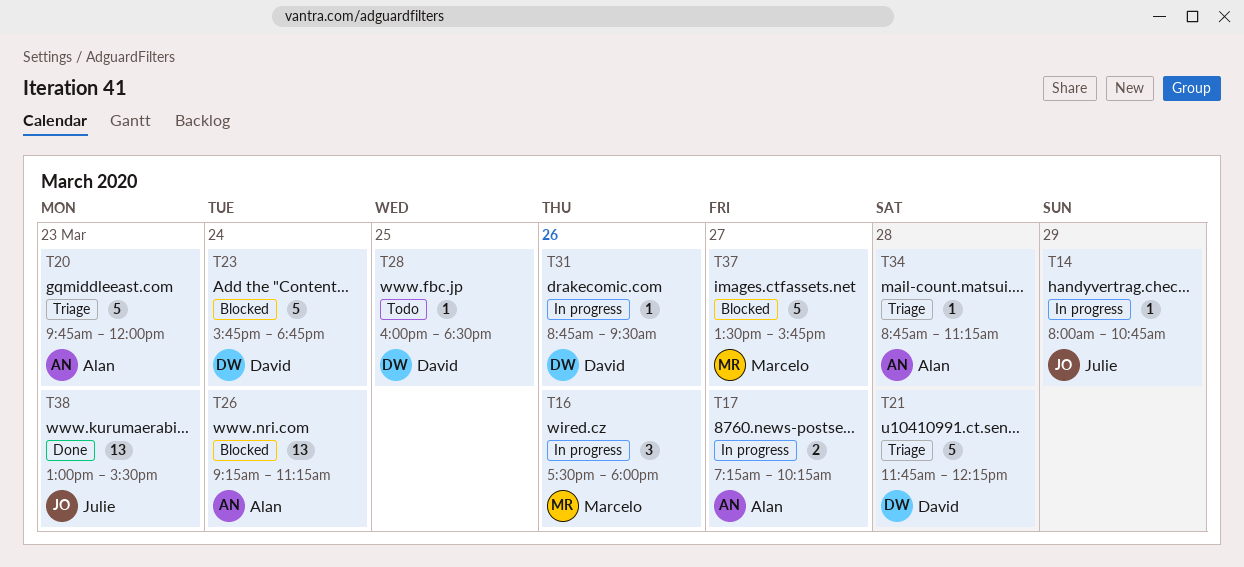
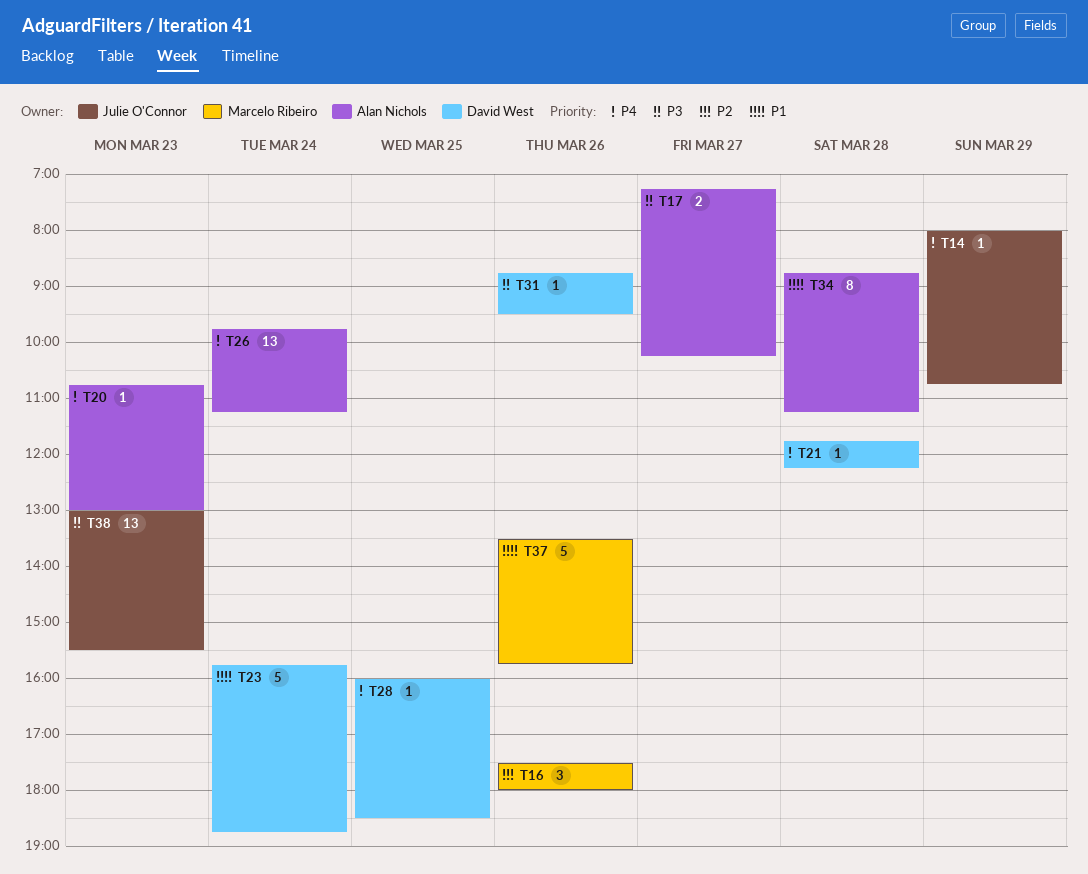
T20, estimate: 5 -> 1
T20, begins: 09:45 -> 10:45
T20, ends: 12:00 -> 13:00
T21, estimate: 5 -> 1
T26, begins: 09:15 -> 09:45
T34, estimate: 1 -> 8
T37, day: Mar 27 -> Mar 26

